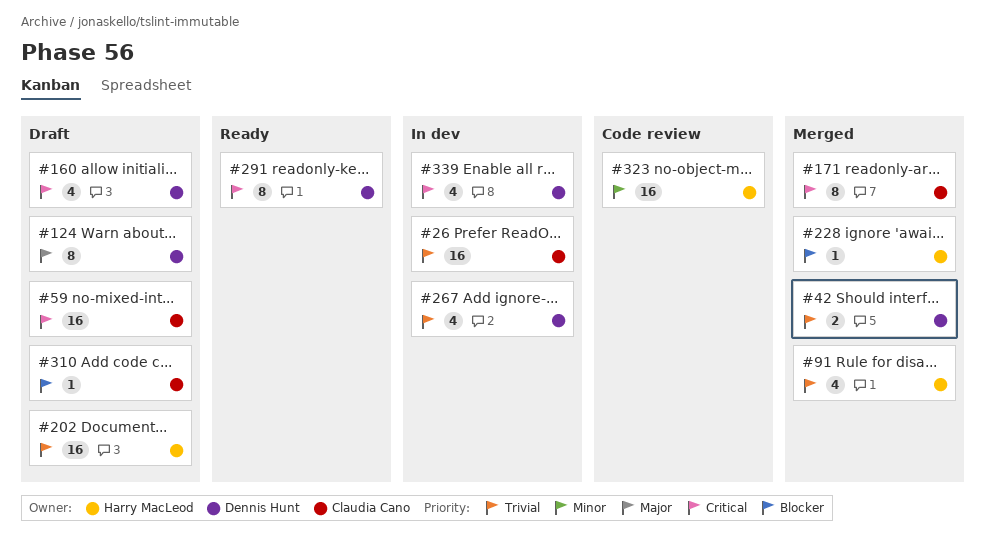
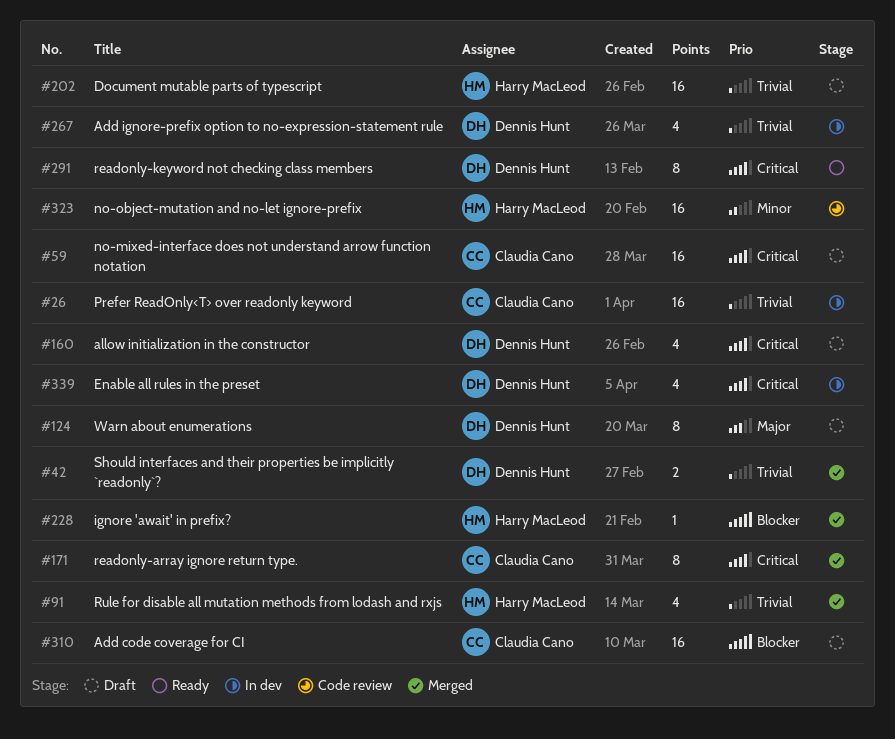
#310, estimate: 1 -> 16

